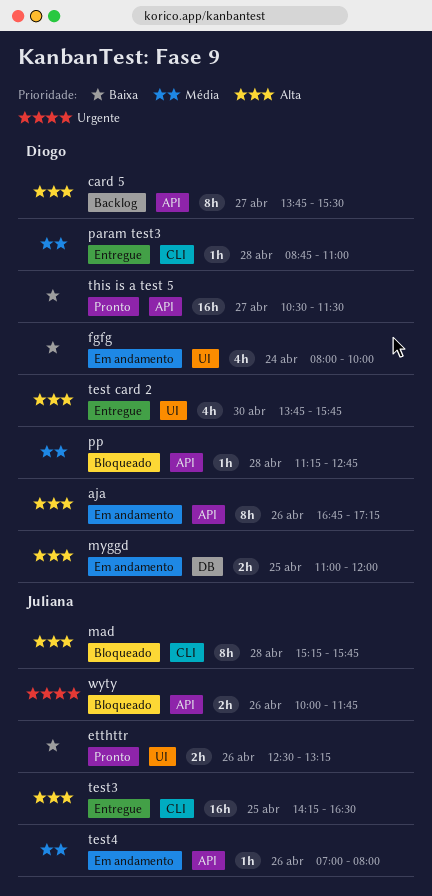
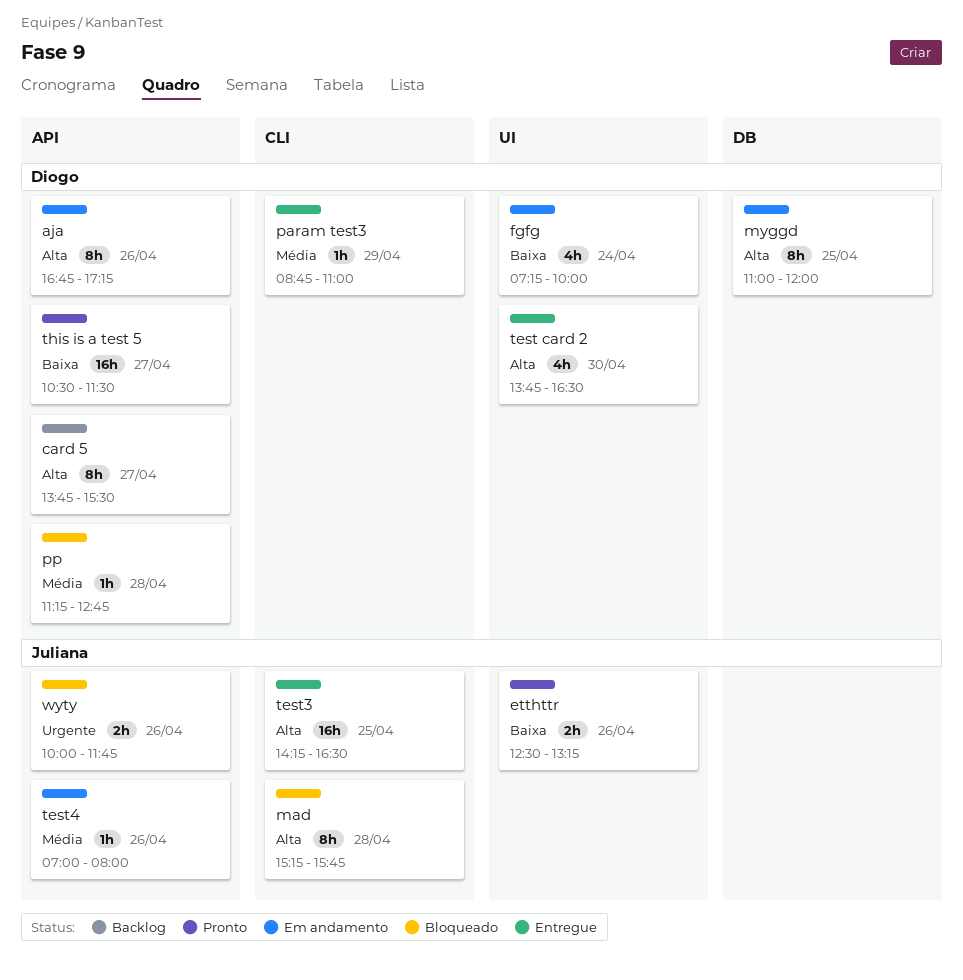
fgfg, begins: 08:00 -> 07:15
myggd, estimate: 2h -> 8h
param test3, day: Apr 28 -> Apr 29
test card 2, ends: 15:45 -> 16:30

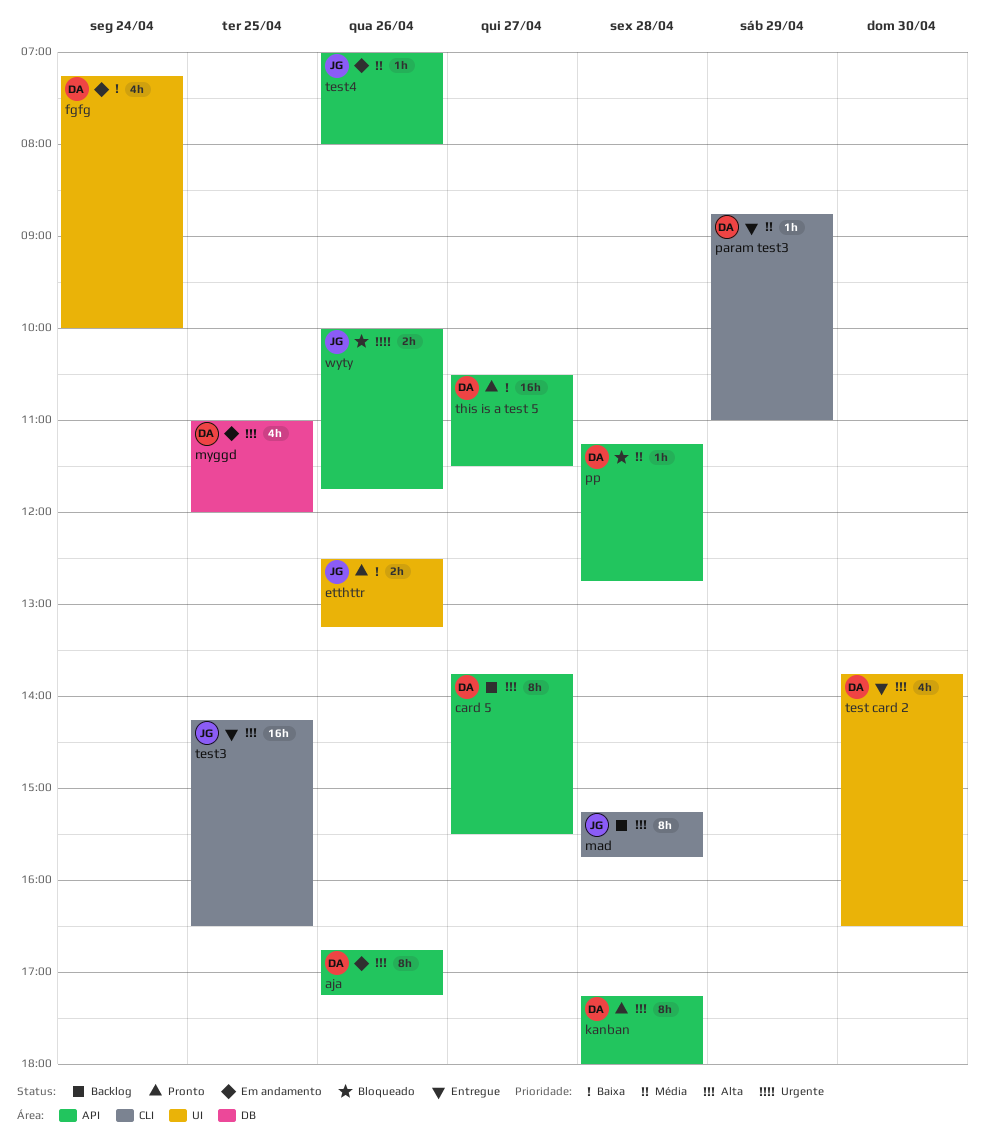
kanban: none -> present
mad, status: Bloqueado -> Backlog
myggd, estimate: 8h -> 4h

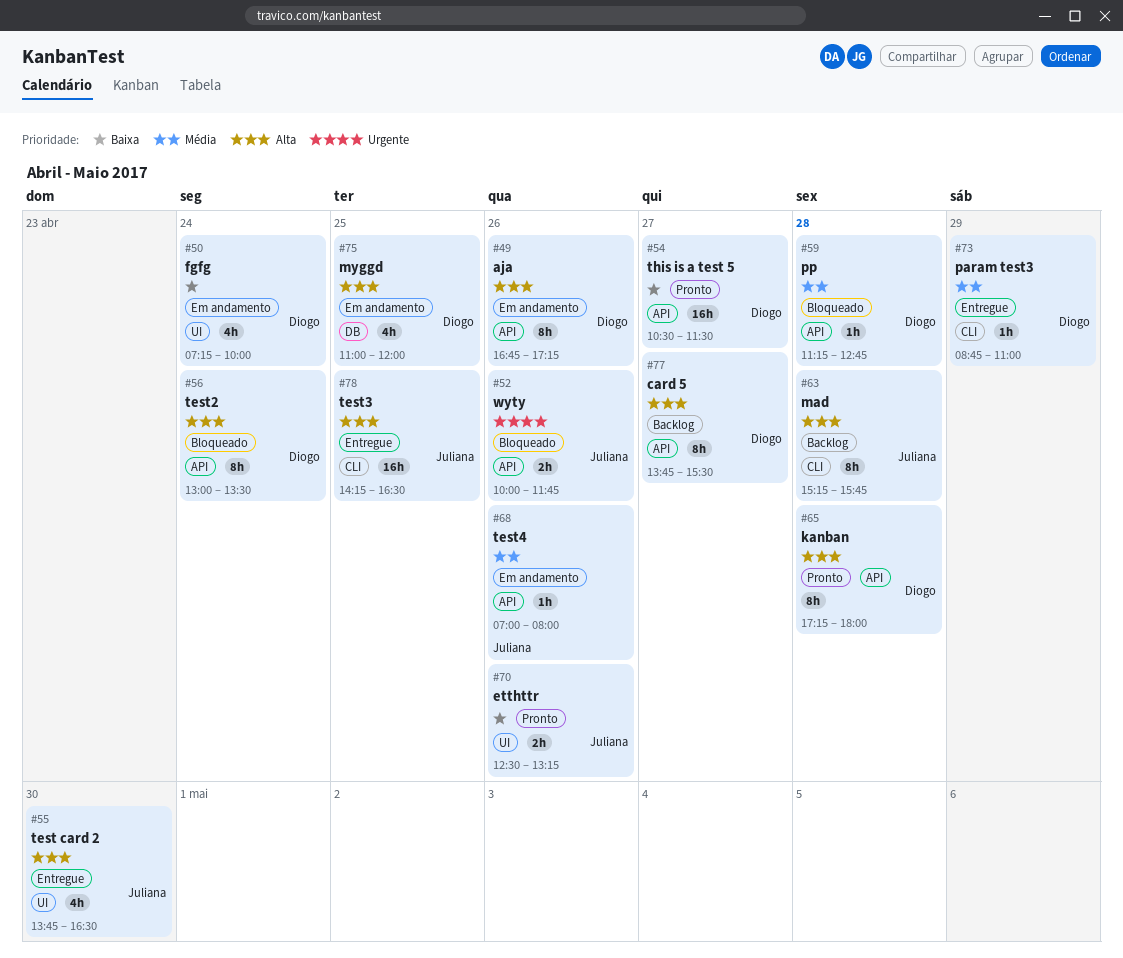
test card 2, owner: Diogo -> Juliana
test2: none -> present

